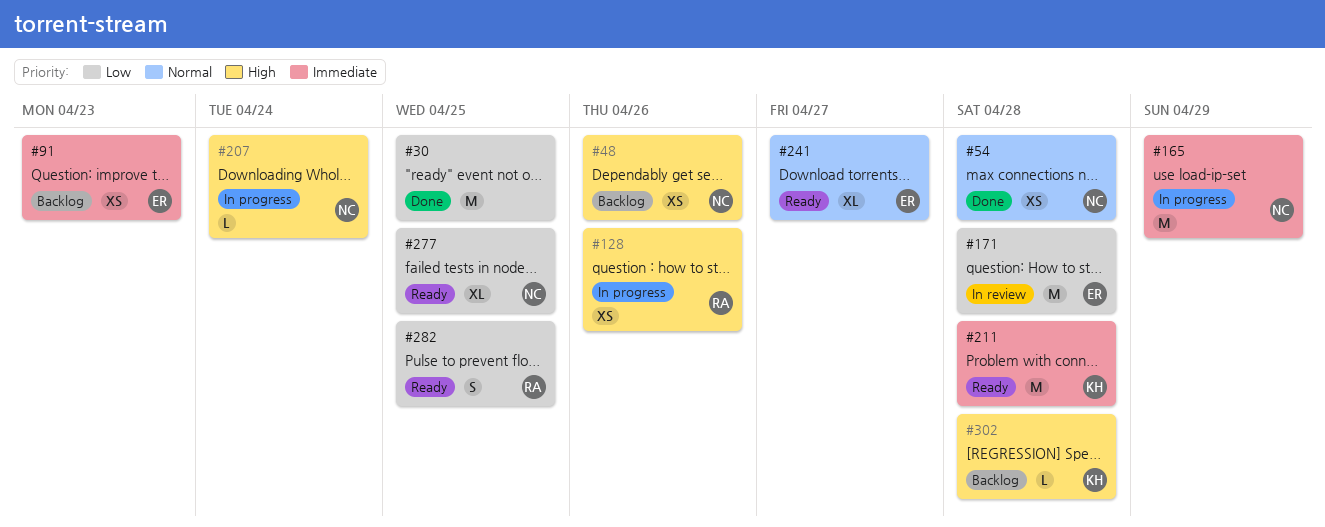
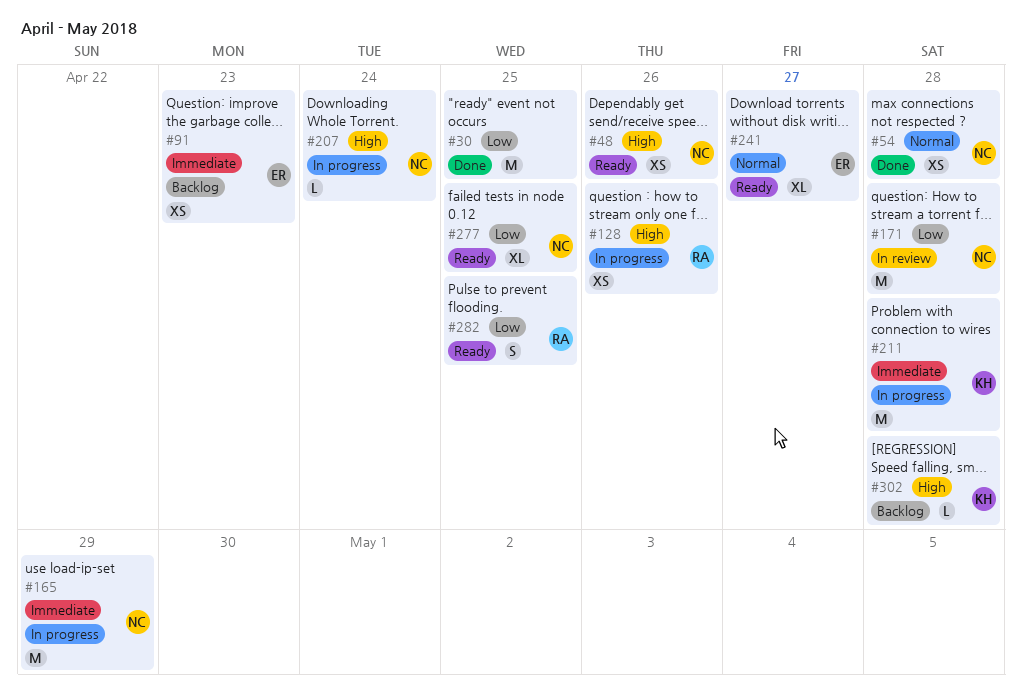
#48, status: Backlog -> Ready
#171, owner: ER -> NC
#211, status: Ready -> In progress

